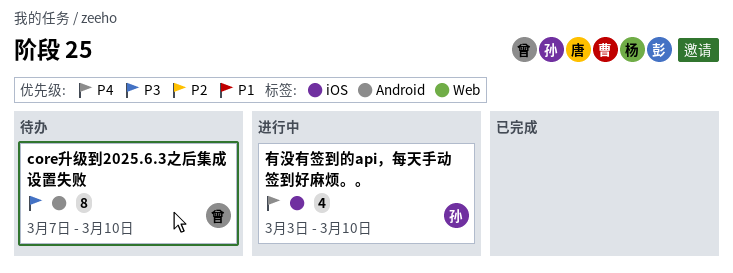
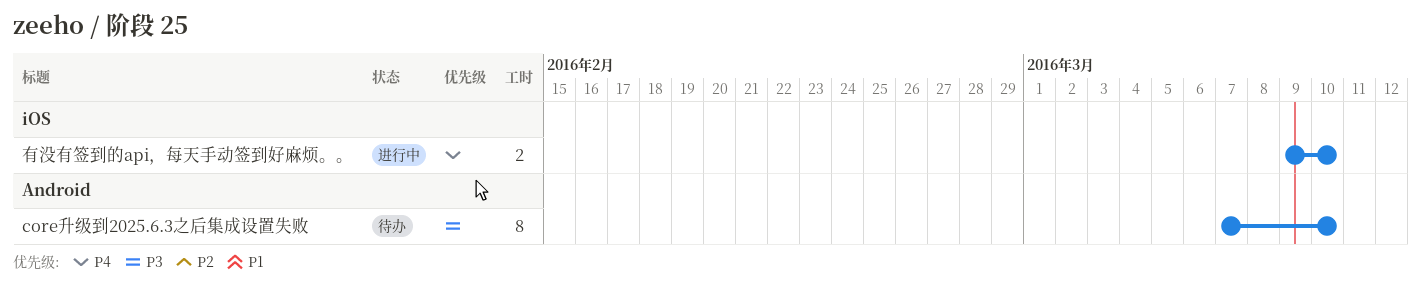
有没有签到的api，每天手动签到好麻烦。。, estimate: 4 -> 2
有没有签到的api，每天手动签到好麻烦。。, start: Mar 3 -> Mar 9

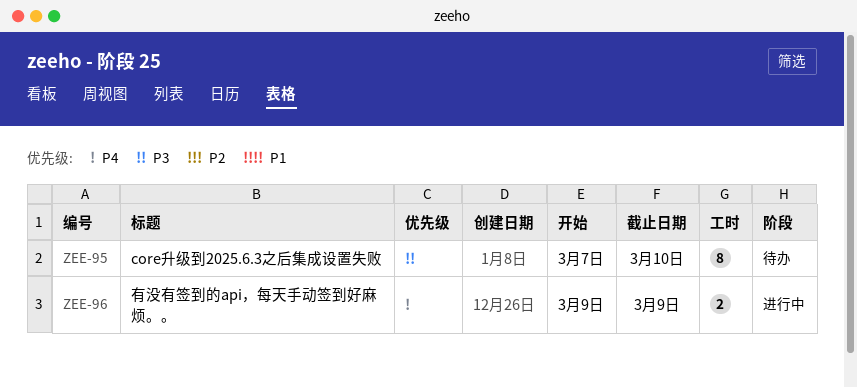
有没有签到的api，每天手动签到好麻烦。。, due: Mar 10 -> Mar 9

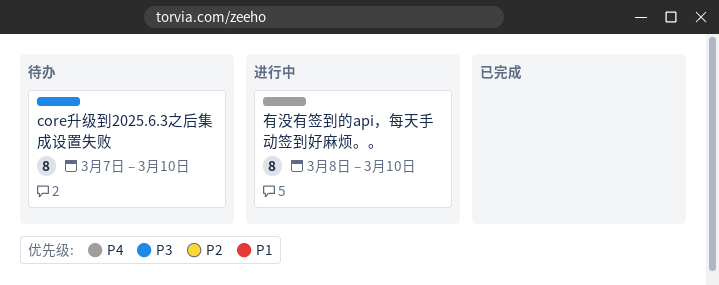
有没有签到的api，每天手动签到好麻烦。。, estimate: 2 -> 8
有没有签到的api，每天手动签到好麻烦。。, start: Mar 9 -> Mar 8
有没有签到的api，每天手动签到好麻烦。。, due: Mar 9 -> Mar 10

